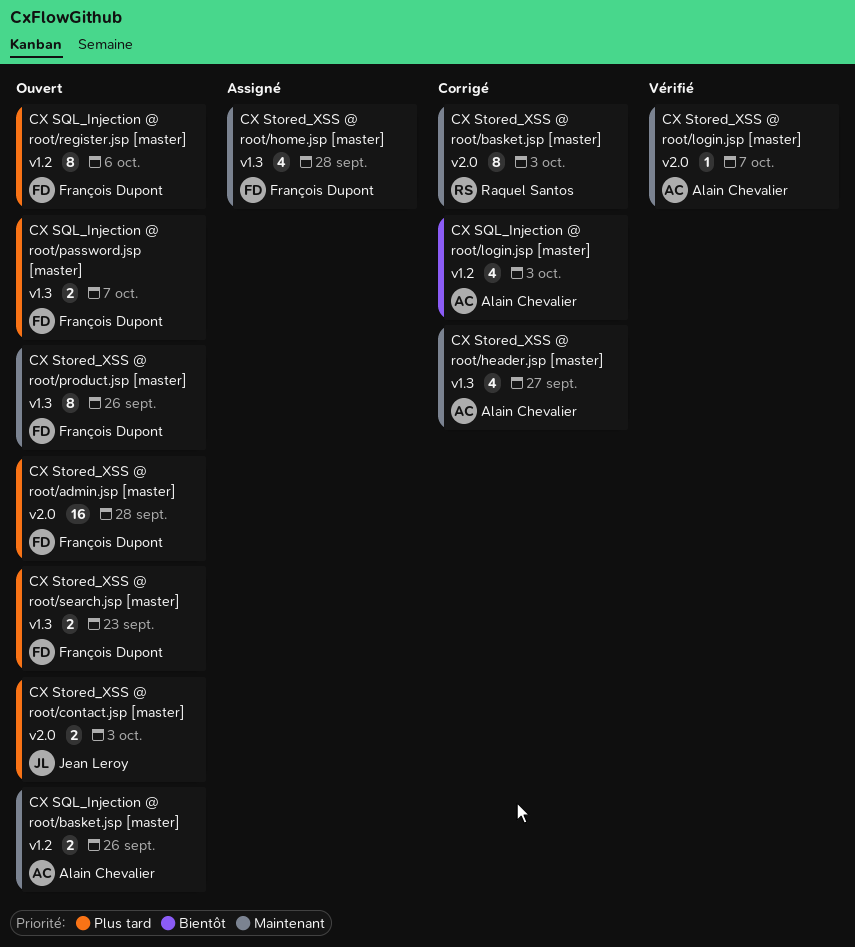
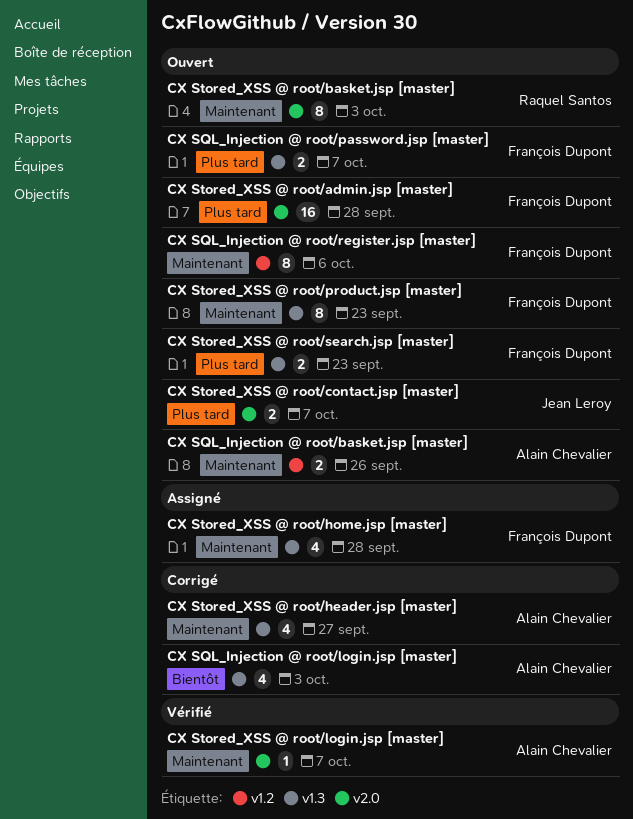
CX SQL_Injection @ root/login.jsp [master], label: v1.2 -> v1.3
CX SQL_Injection @ root/register.jsp [master], priority: Plus tard -> Maintenant
CX Stored_XSS @ root/basket.jsp [master], status: Corrigé -> Ouvert
CX Stored_XSS @ root/contact.jsp [master], due: Oct 3 -> Oct 7
CX Stored_XSS @ root/product.jsp [master], due: Sep 26 -> Sep 23

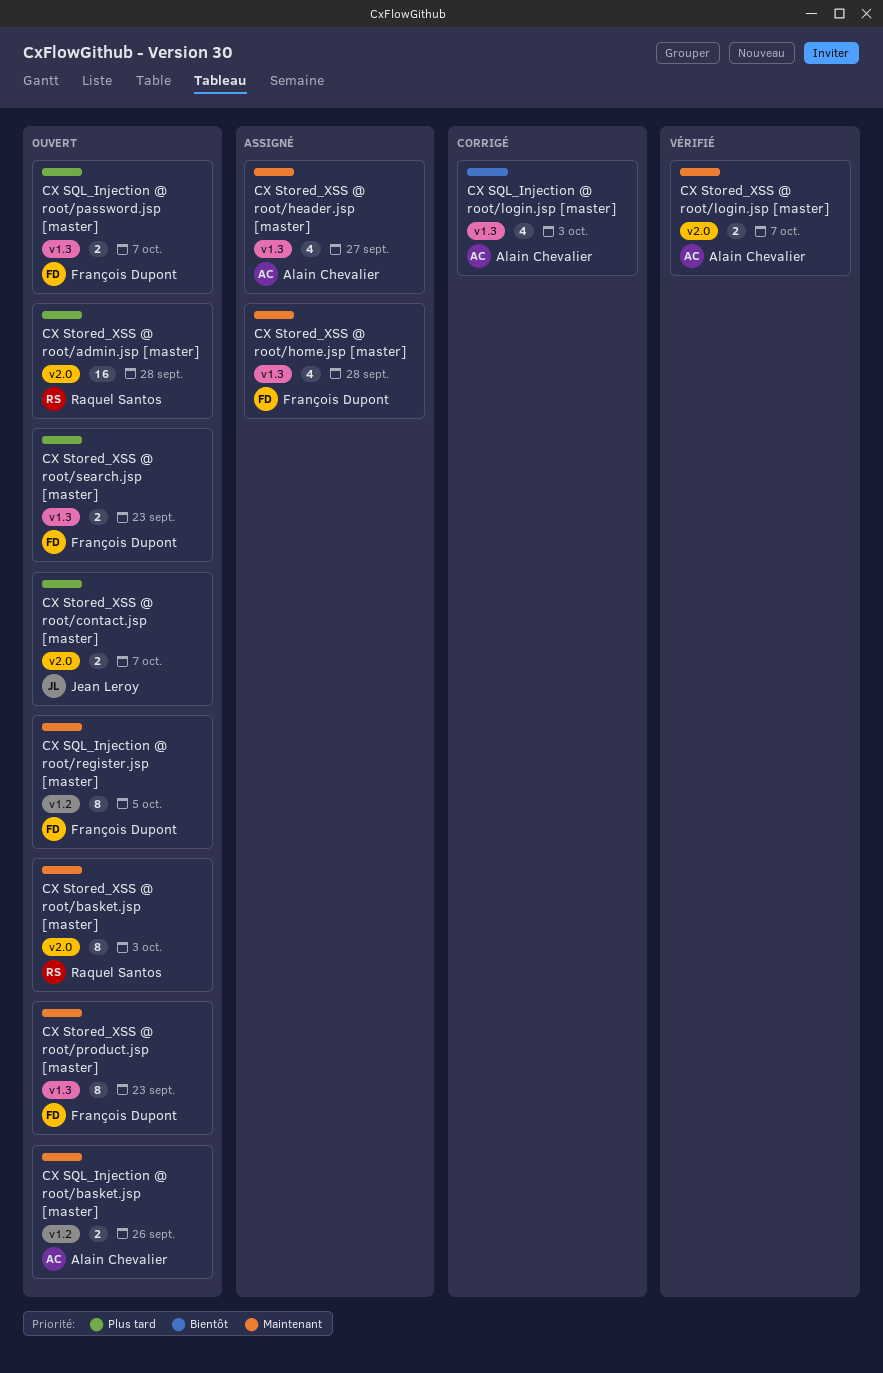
CX SQL_Injection @ root/register.jsp [master], due: Oct 6 -> Oct 5
CX Stored_XSS @ root/admin.jsp [master], owner: François Dupont -> Raquel Santos
CX Stored_XSS @ root/header.jsp [master], status: Corrigé -> Assigné
CX Stored_XSS @ root/login.jsp [master], estimate: 1 -> 2

